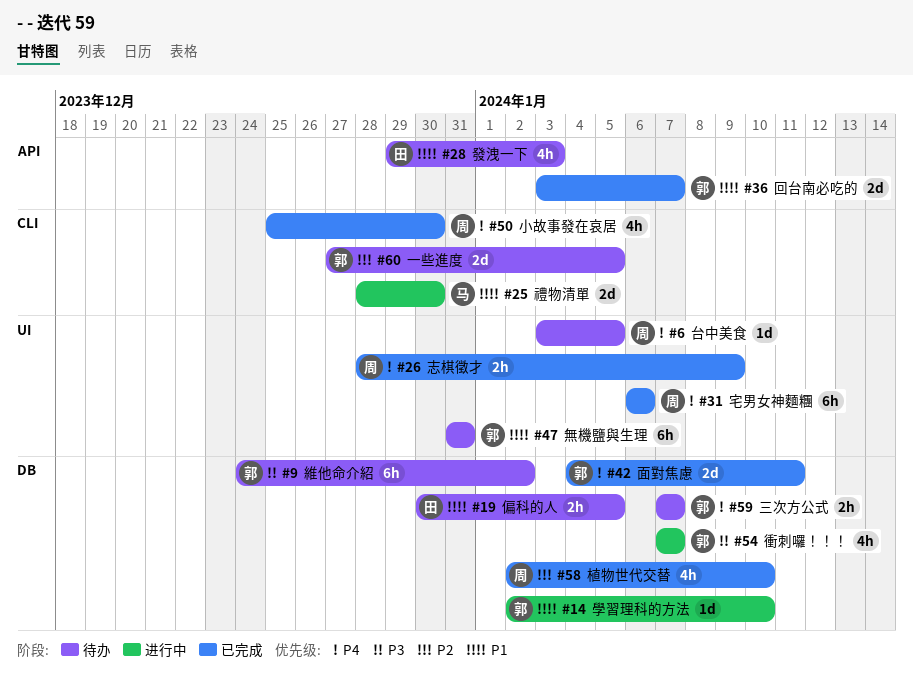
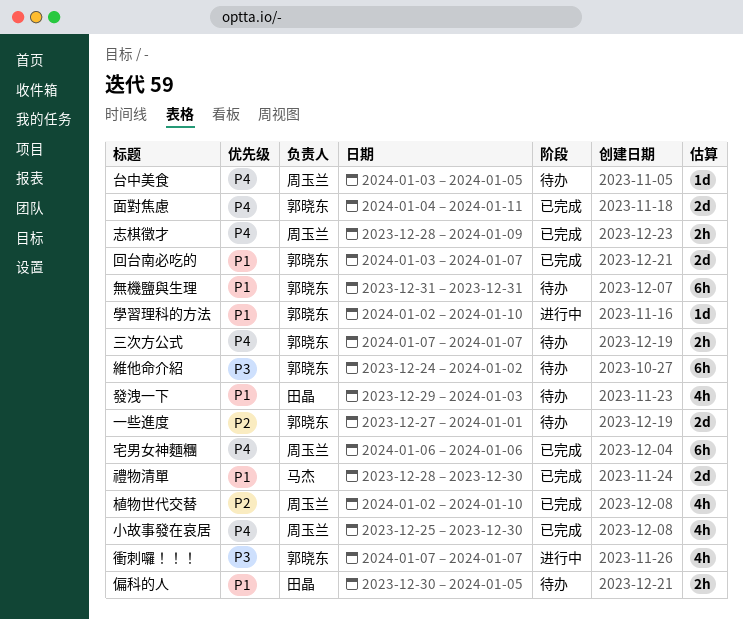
一些進度, due: Jan 5 -> Jan 1
禮物清單, status: 进行中 -> 已完成

